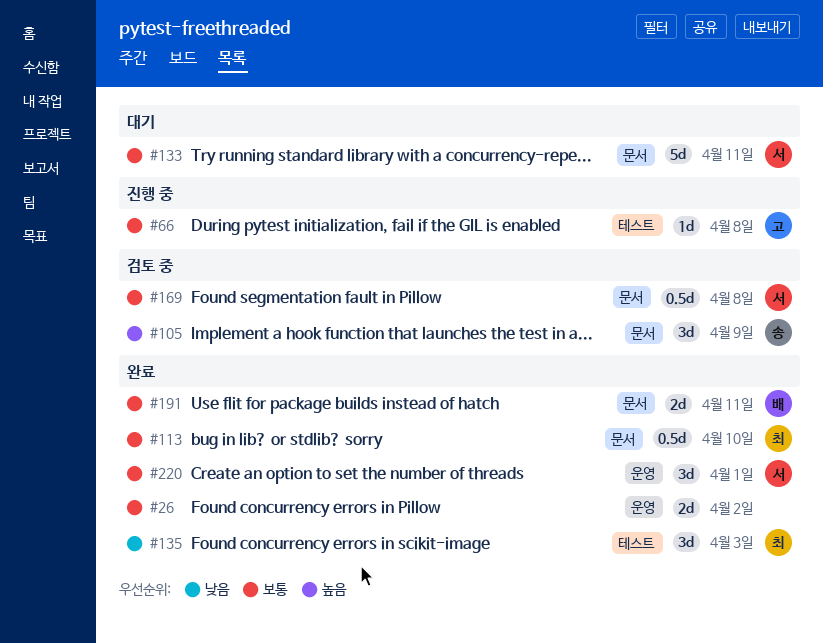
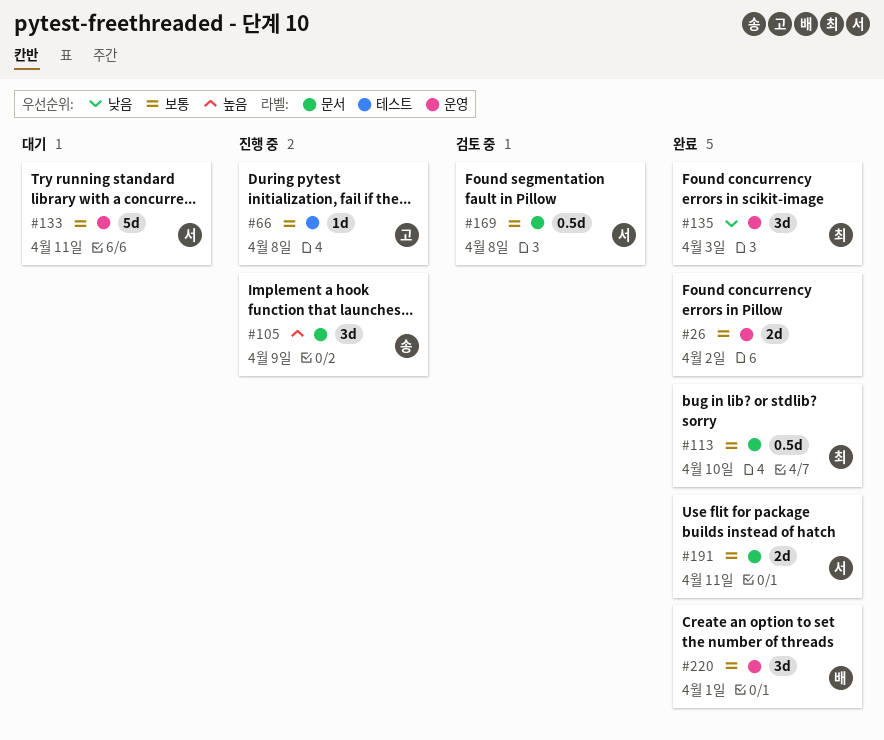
#105, status: 검토 중 -> 진행 중
#133, label: 문서 -> 운영
#135, label: 테스트 -> 운영
#191, owner: 배 -> 서
#220, owner: 서 -> 배

